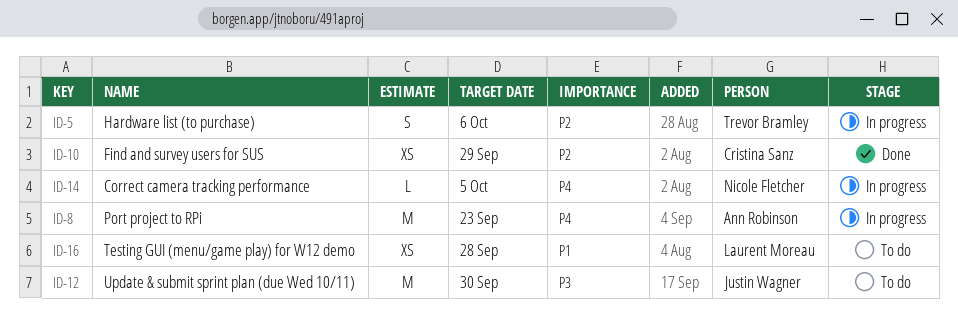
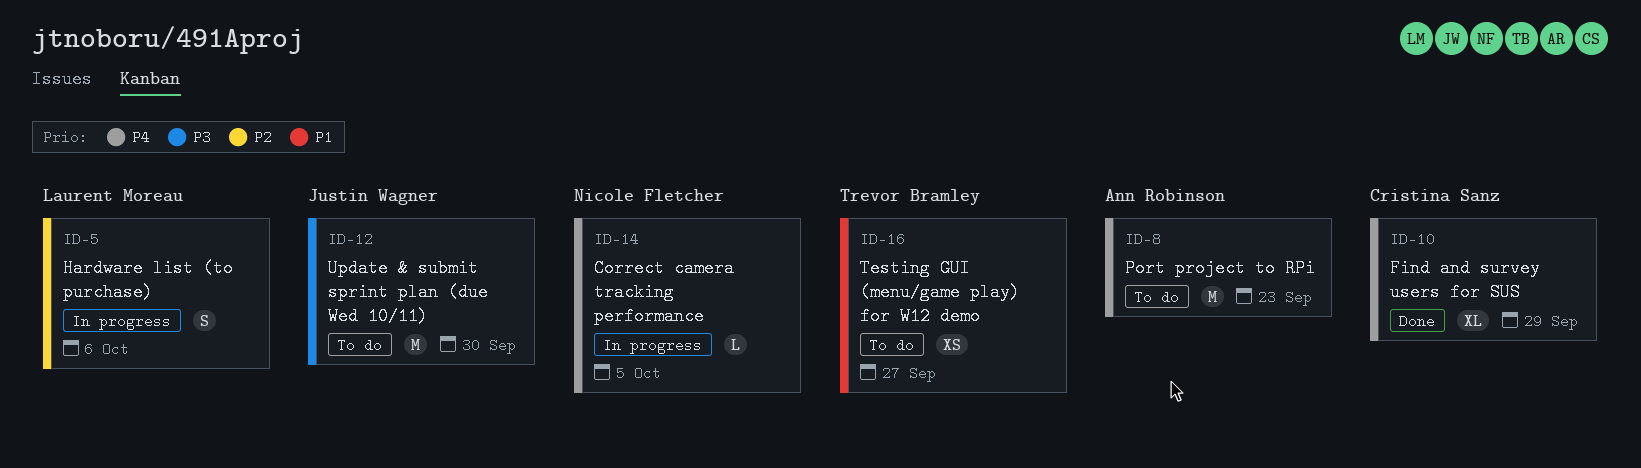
ID-5, owner: Trevor Bramley -> Laurent Moreau
ID-8, status: In progress -> To do
ID-10, priority: P2 -> P4
ID-10, estimate: XS -> XL
ID-16, owner: Laurent Moreau -> Trevor Bramley
ID-16, due: Sep 28 -> Sep 27

